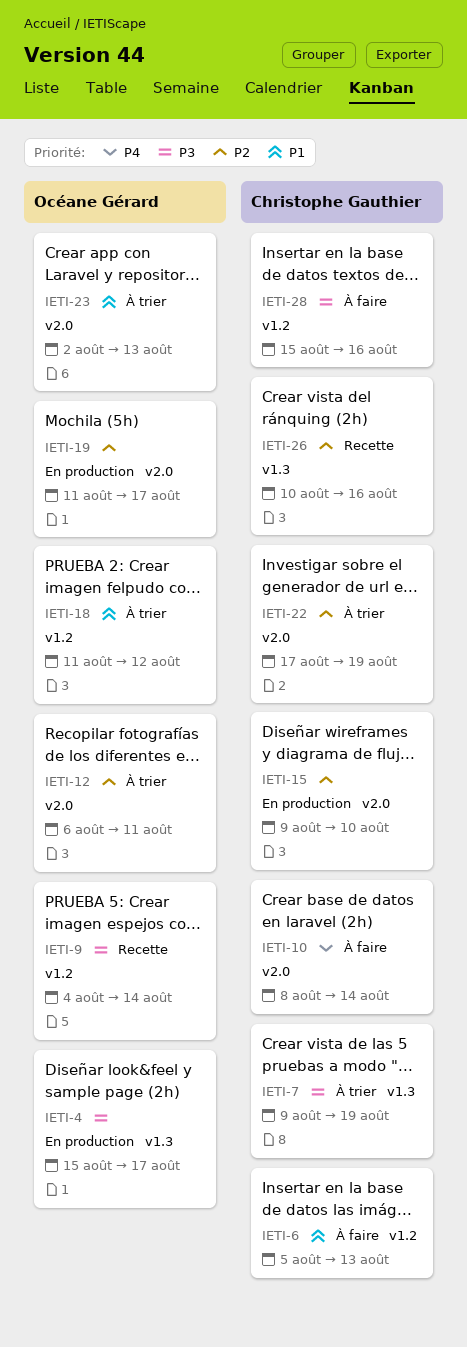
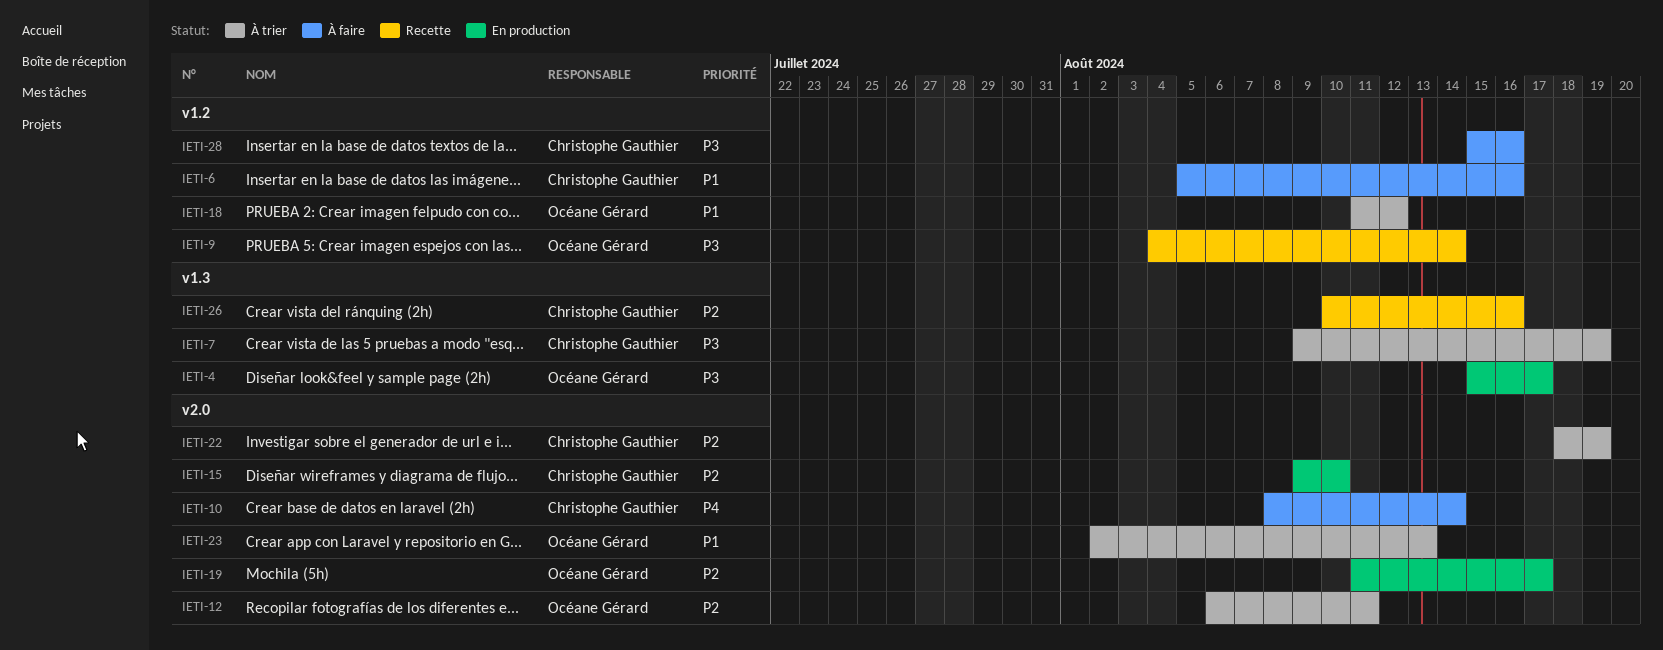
IETI-6, due: Aug 13 -> Aug 16
IETI-22, start: Aug 17 -> Aug 18

